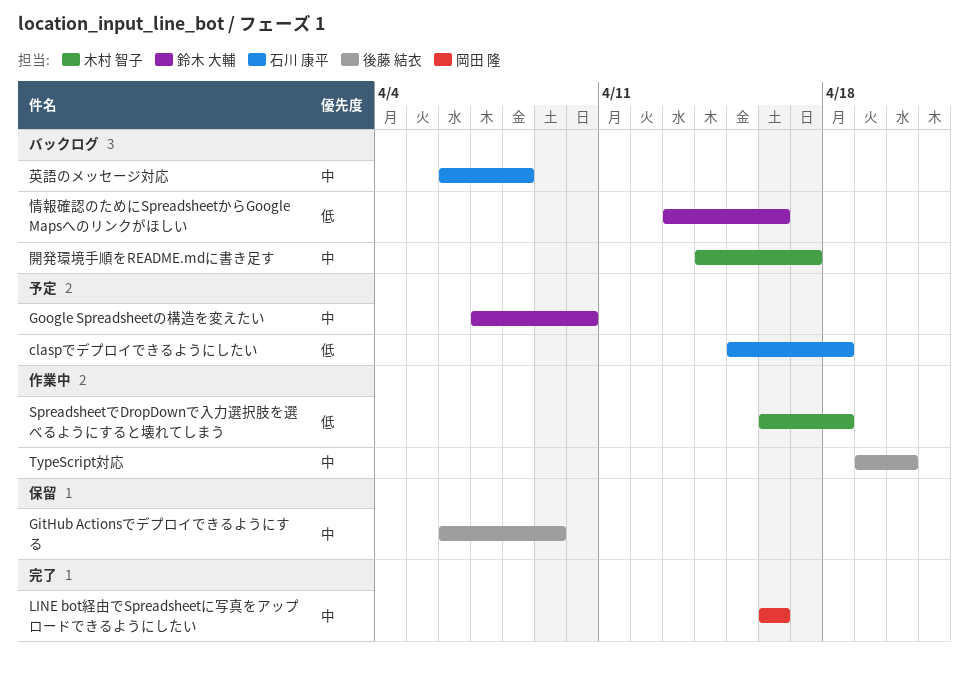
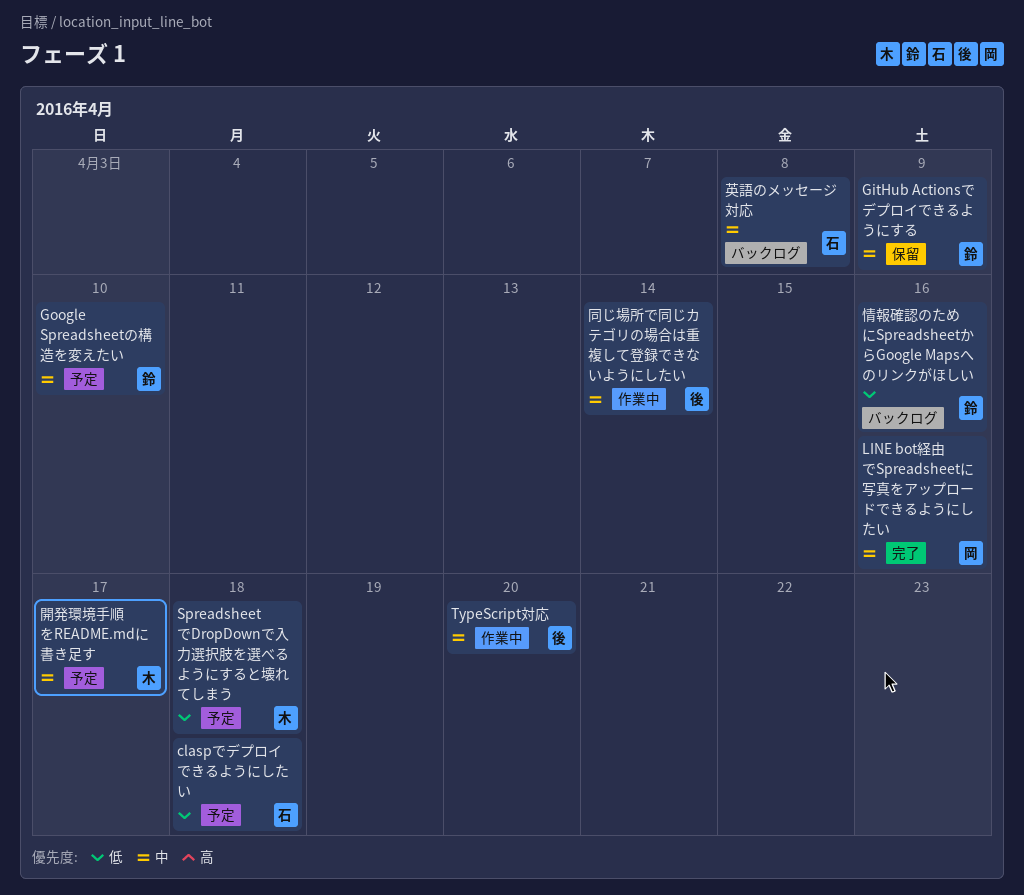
GitHub Actionsでデプロイできるようにする, owner: 後藤 結衣 -> 鈴木 大輔
SpreadsheetでDropDownで入力選択肢を選べるようにすると壊れてしまう, status: 作業中 -> 予定
同じ場所で同じカテゴリの場合は重複して登録できないようにしたい: none -> present
開発環境手順をREADME.mdに書き足す, status: バックログ -> 予定

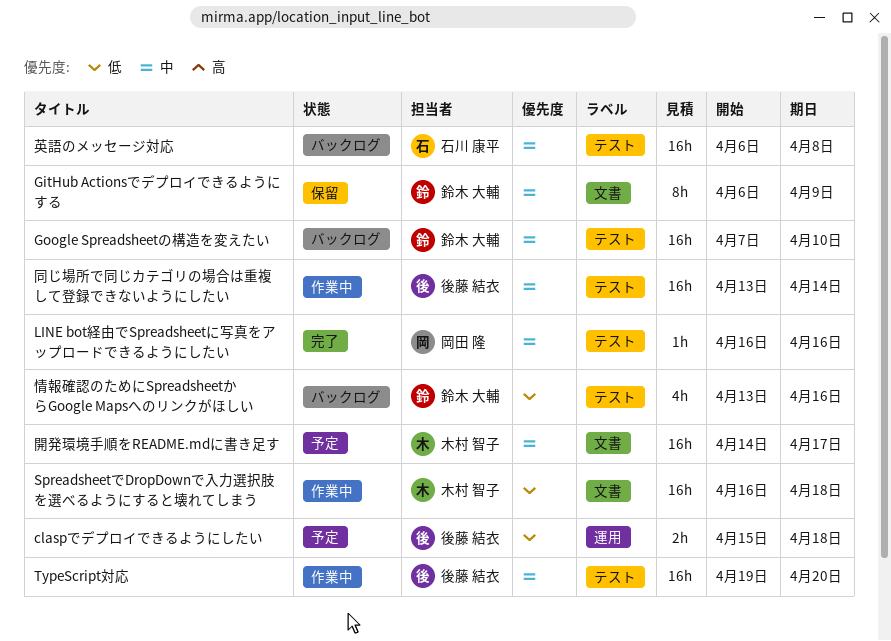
claspでデプロイできるようにしたい, owner: 石川 康平 -> 後藤 結衣
Google Spreadsheetの構造を変えたい, status: 予定 -> バックログ
SpreadsheetでDropDownで入力選択肢を選べるようにすると壊れてしまう, status: 予定 -> 作業中

